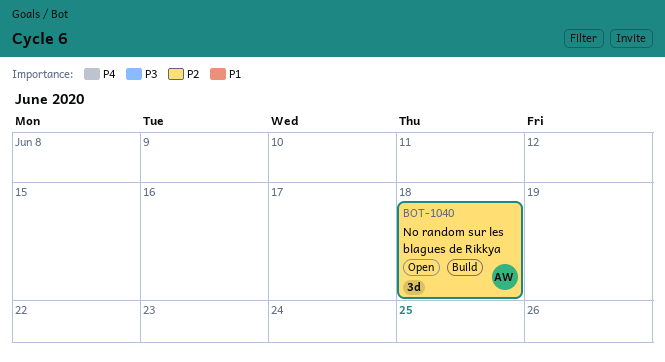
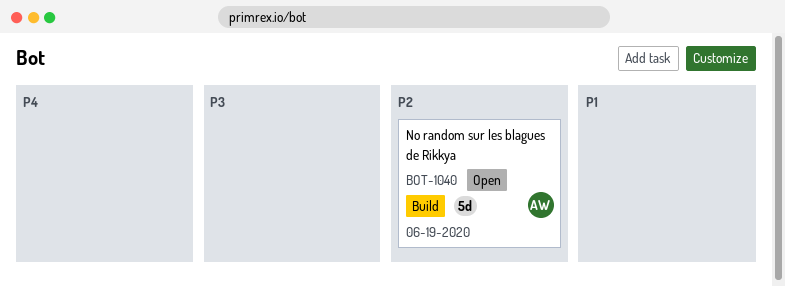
BOT-1040, estimate: 3d -> 5d
BOT-1040, due: Jun 18 -> Jun 19

